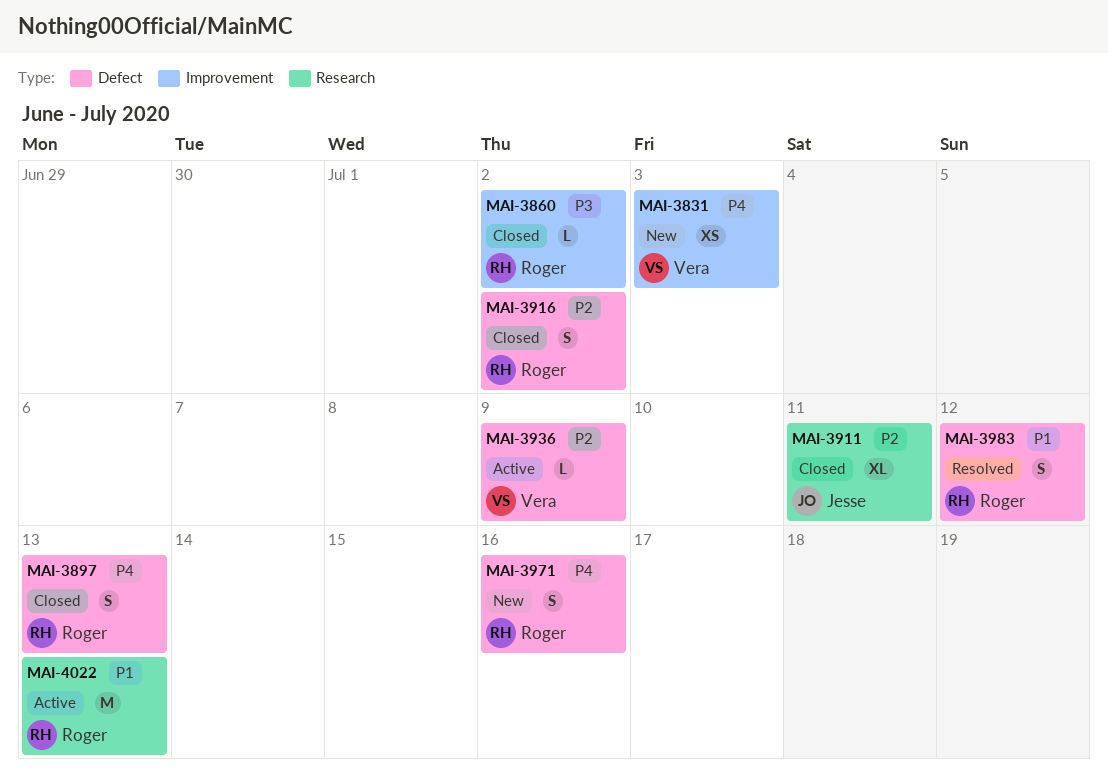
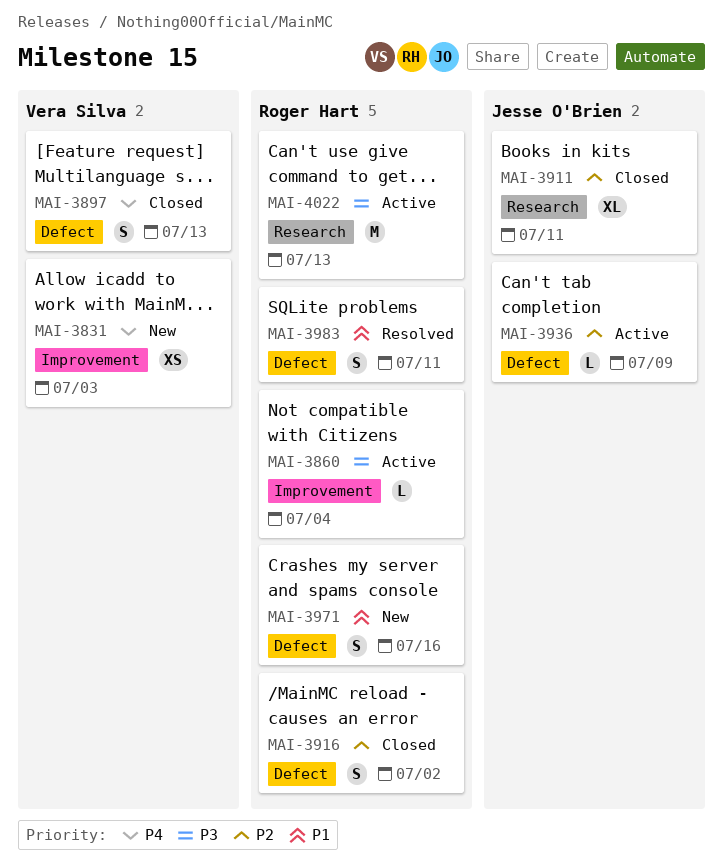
MAI-3860, status: Closed -> Active
MAI-3860, due: Jul 2 -> Jul 4
MAI-3897, owner: Roger Hart -> Vera Silva
MAI-3936, owner: Vera Silva -> Jesse O'Brien
MAI-3971, priority: P4 -> P1
MAI-3983, due: Jul 12 -> Jul 11
MAI-4022, priority: P1 -> P3

